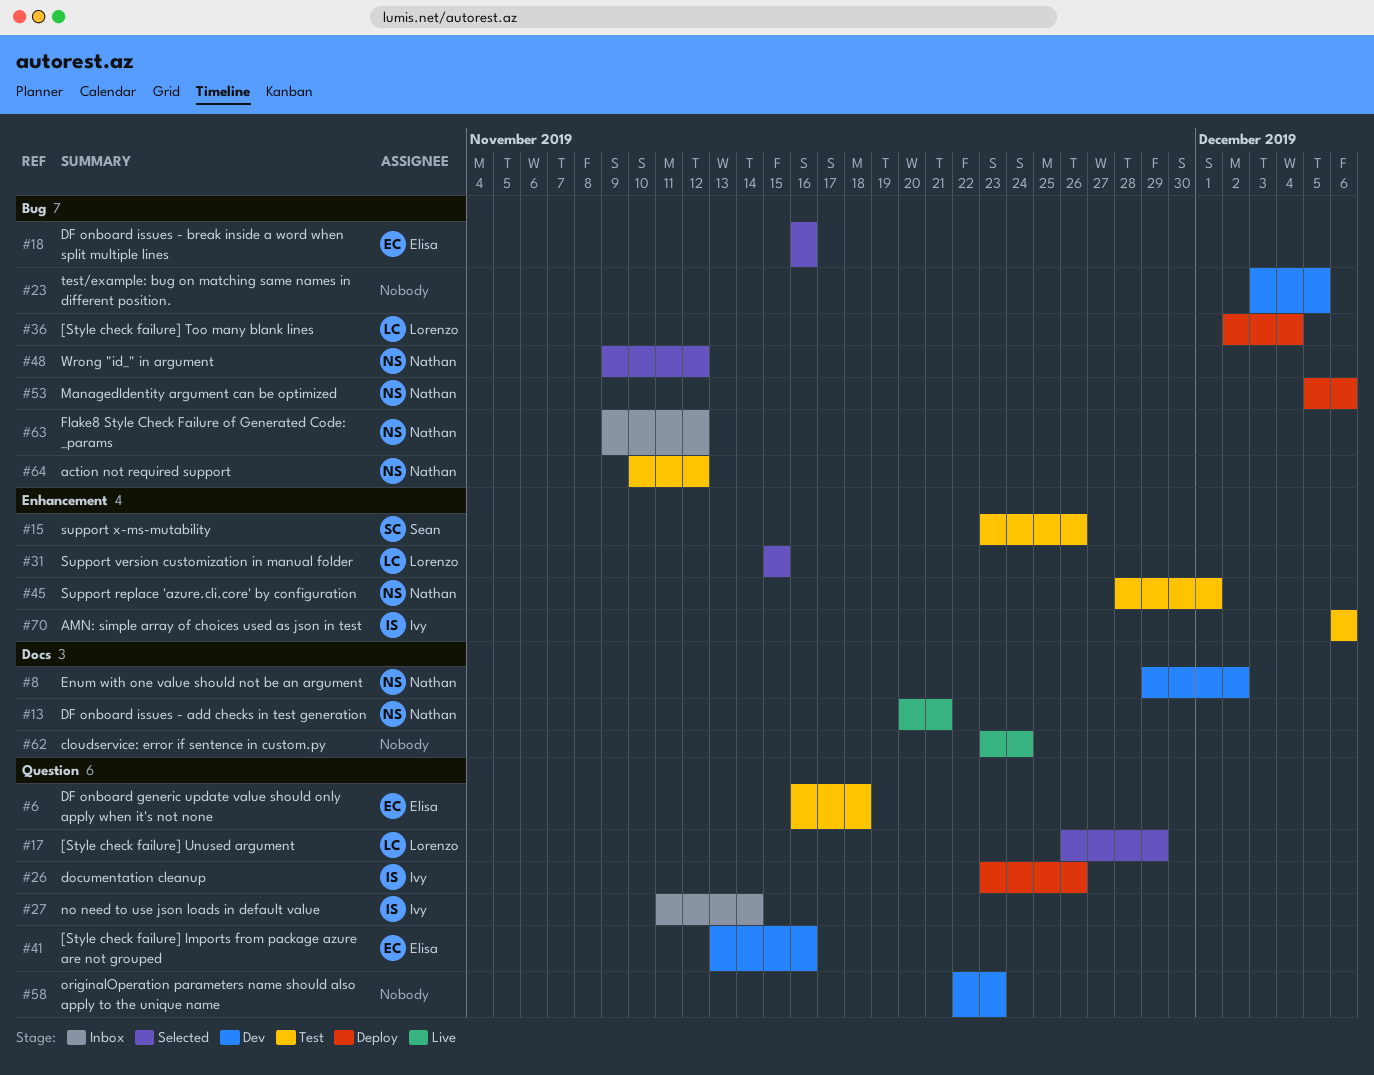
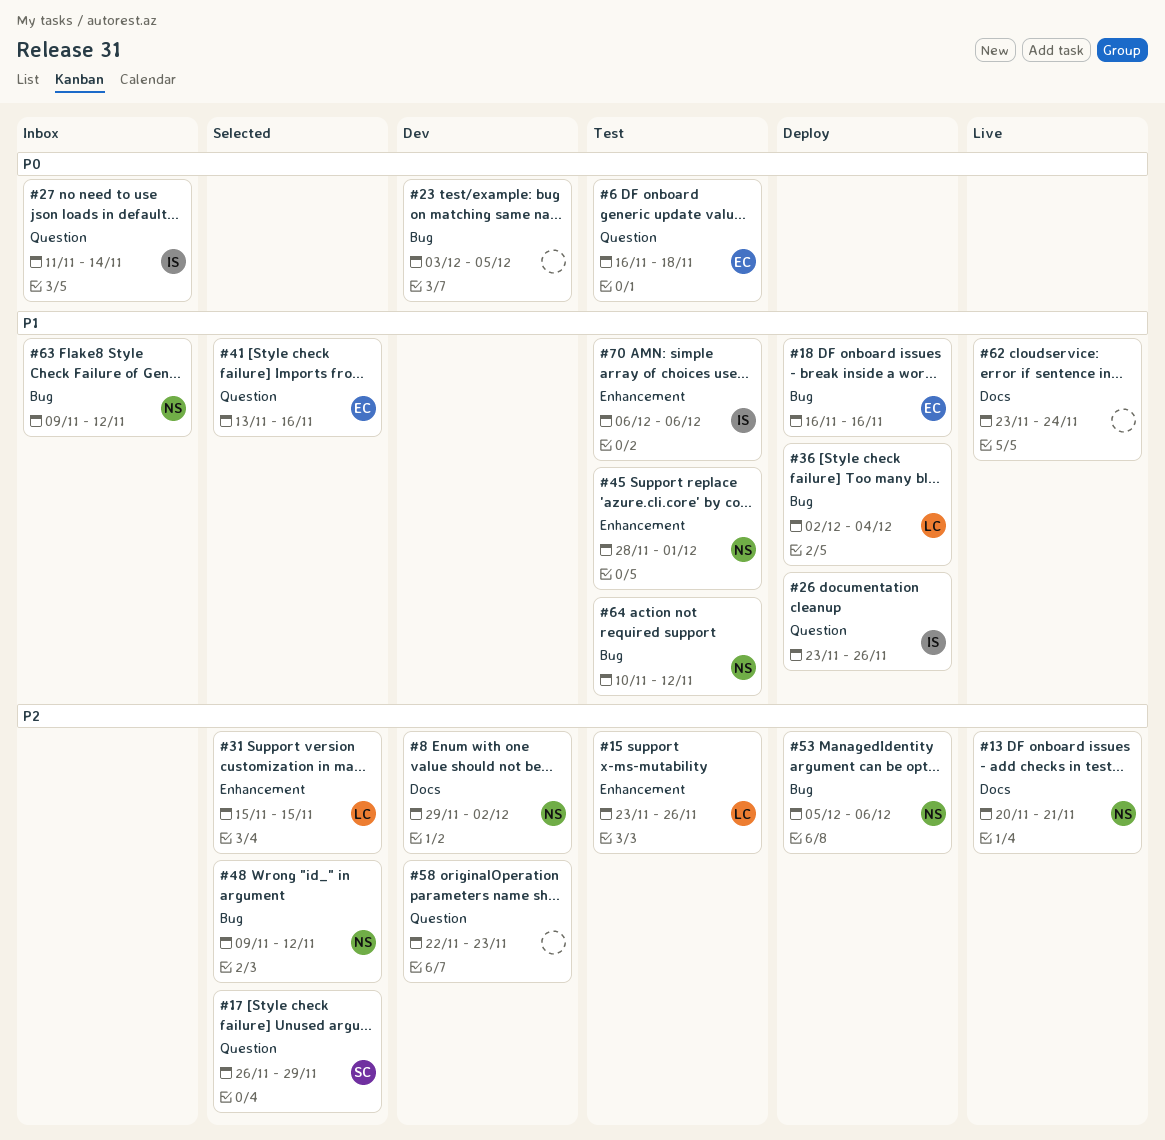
#15, owner: Sean -> Lorenzo
#17, owner: Lorenzo -> Sean
#18, status: Selected -> Deploy
#41, status: Dev -> Selected

